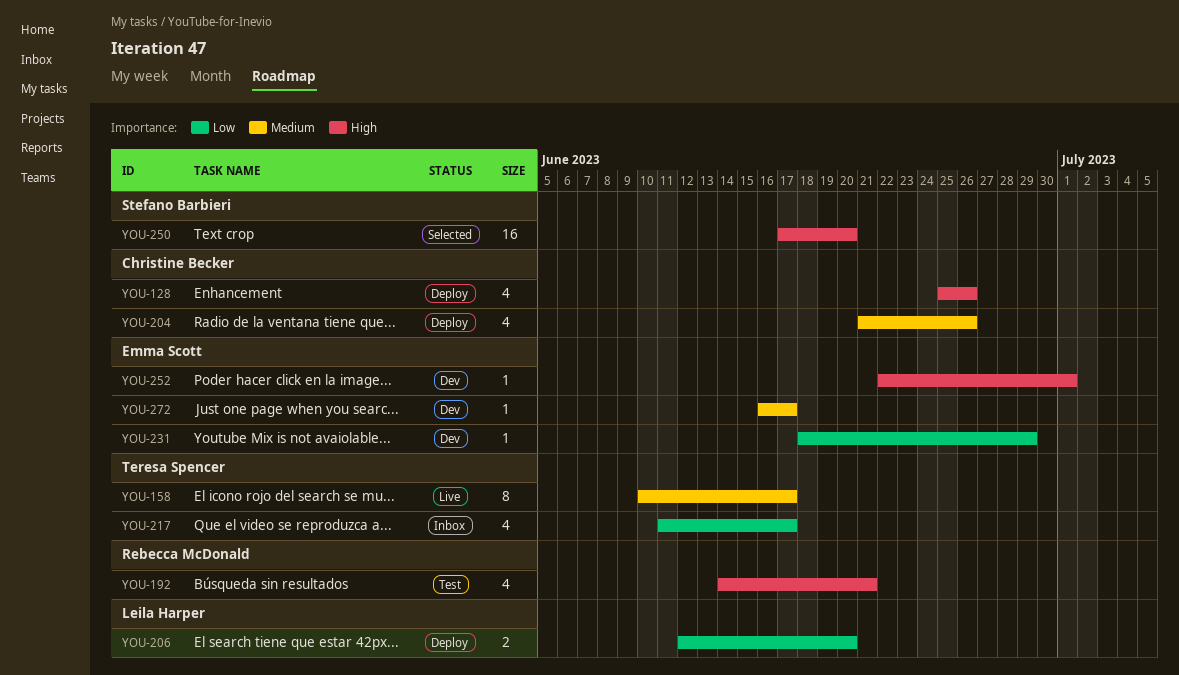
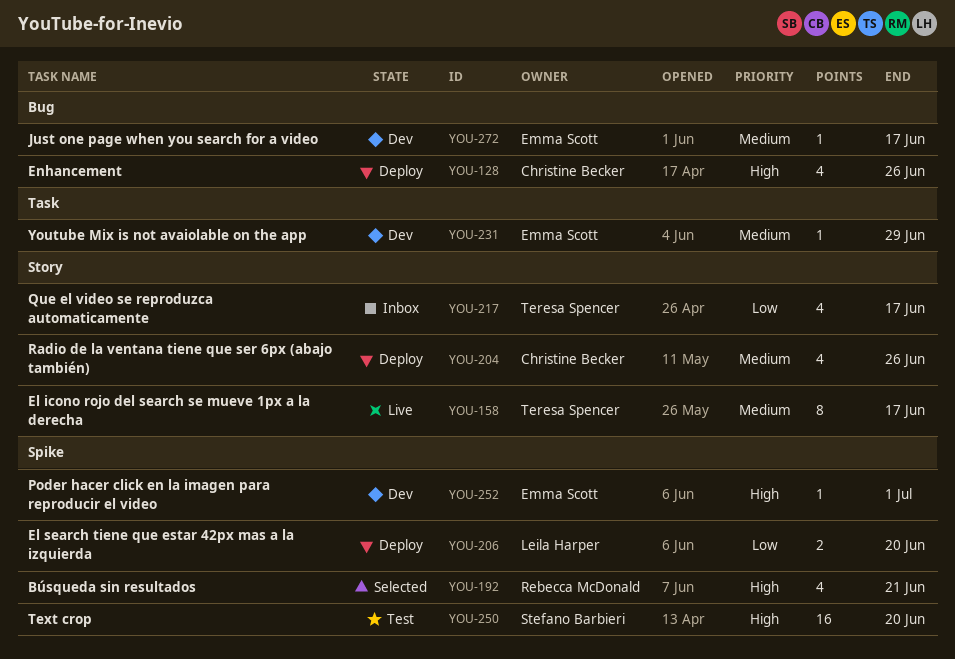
YOU-192, status: Test -> Selected
YOU-231, priority: Low -> Medium
YOU-250, status: Selected -> Test

